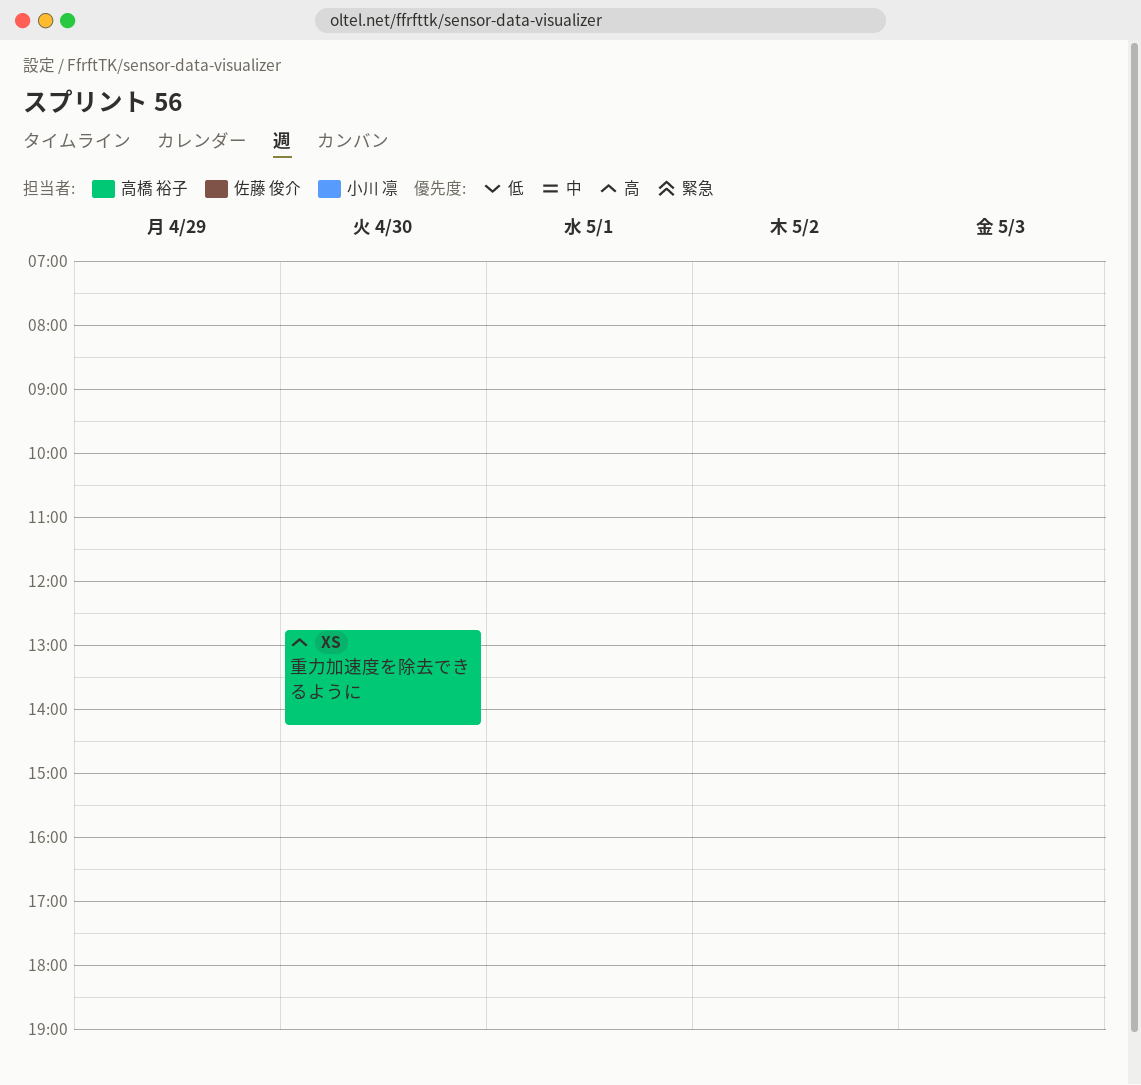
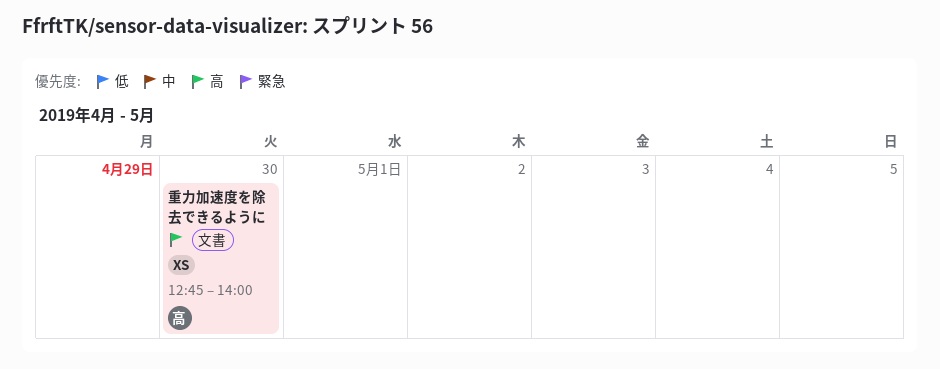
重力加速度を除去できるように, ends: 14:15 -> 14:00

